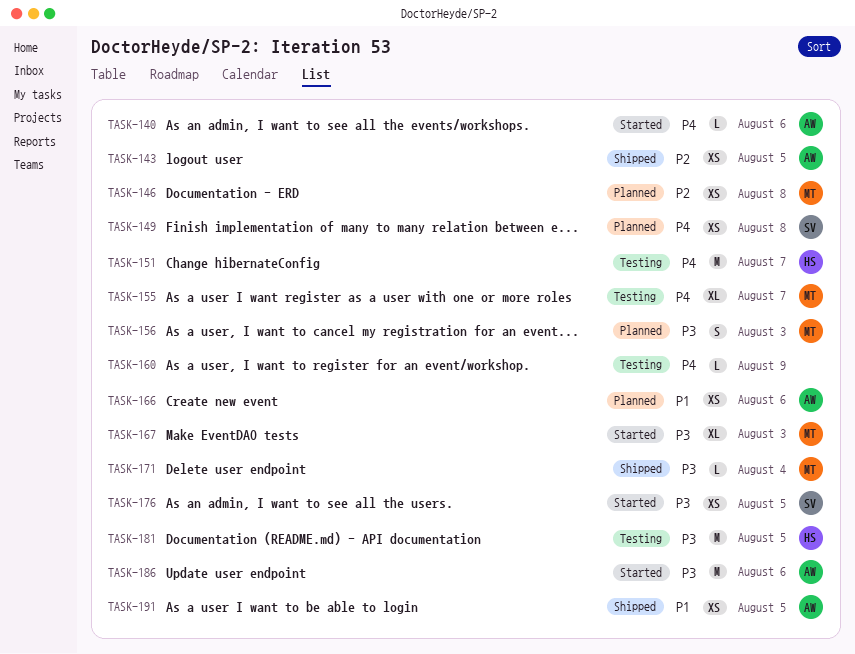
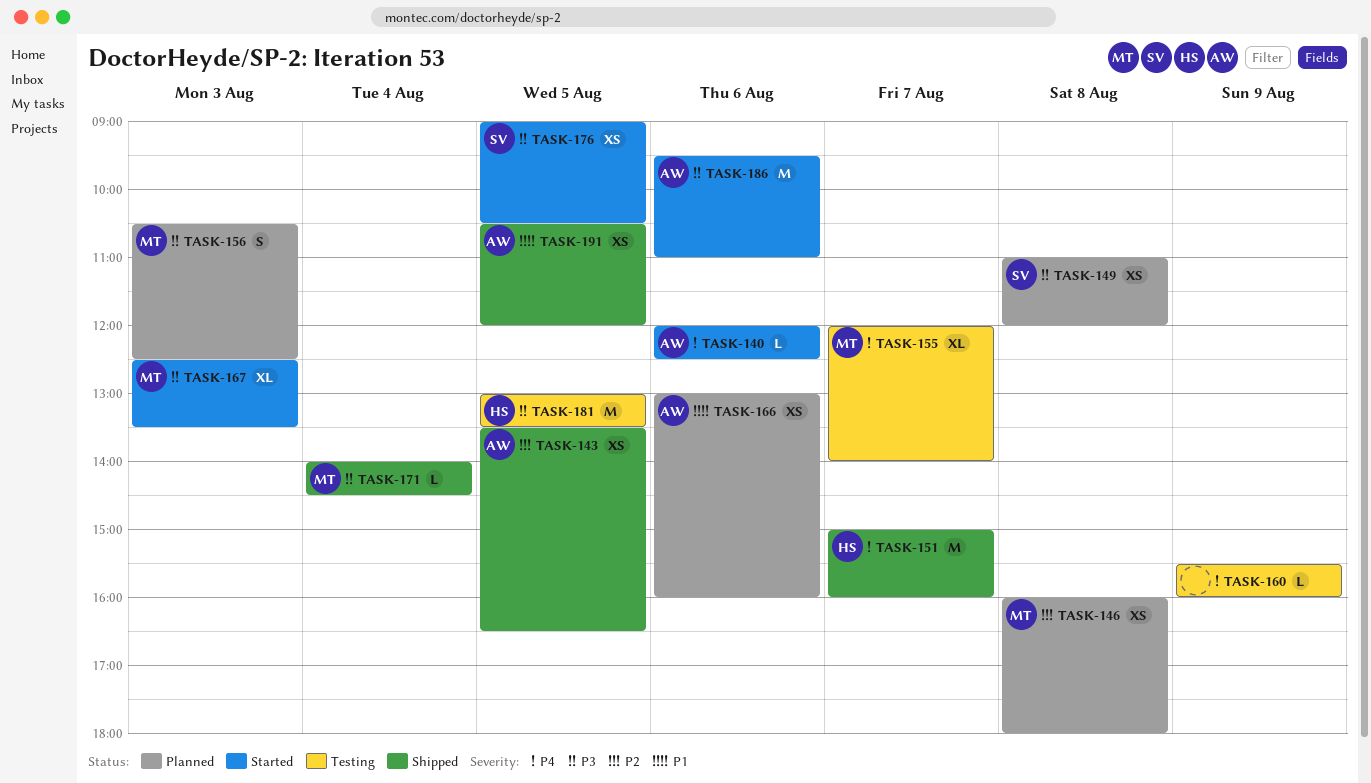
TASK-149, priority: P4 -> P3
TASK-151, status: Testing -> Shipped

